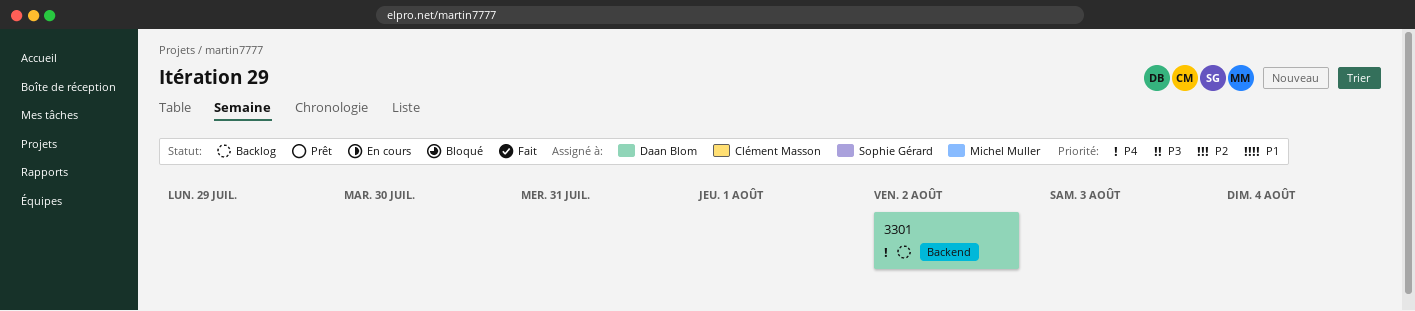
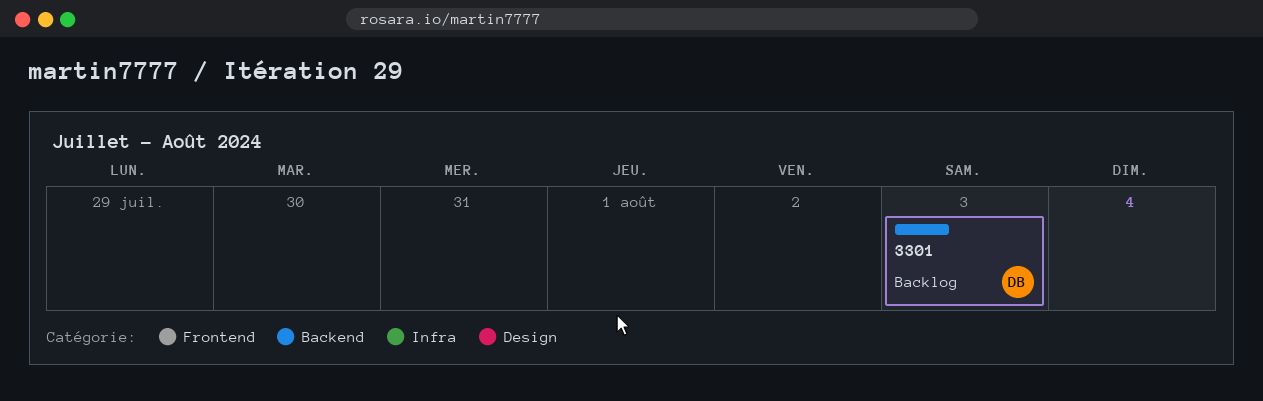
3301, due: Aug 2 -> Aug 3

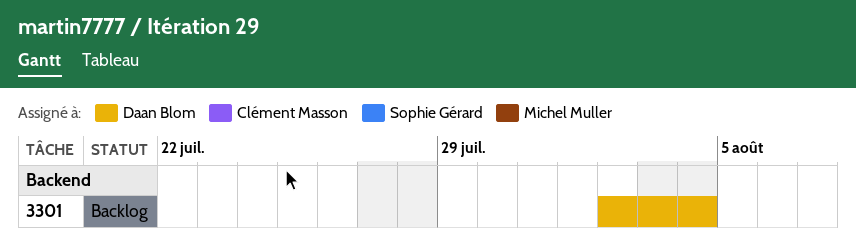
3301, due: Aug 3 -> Aug 4

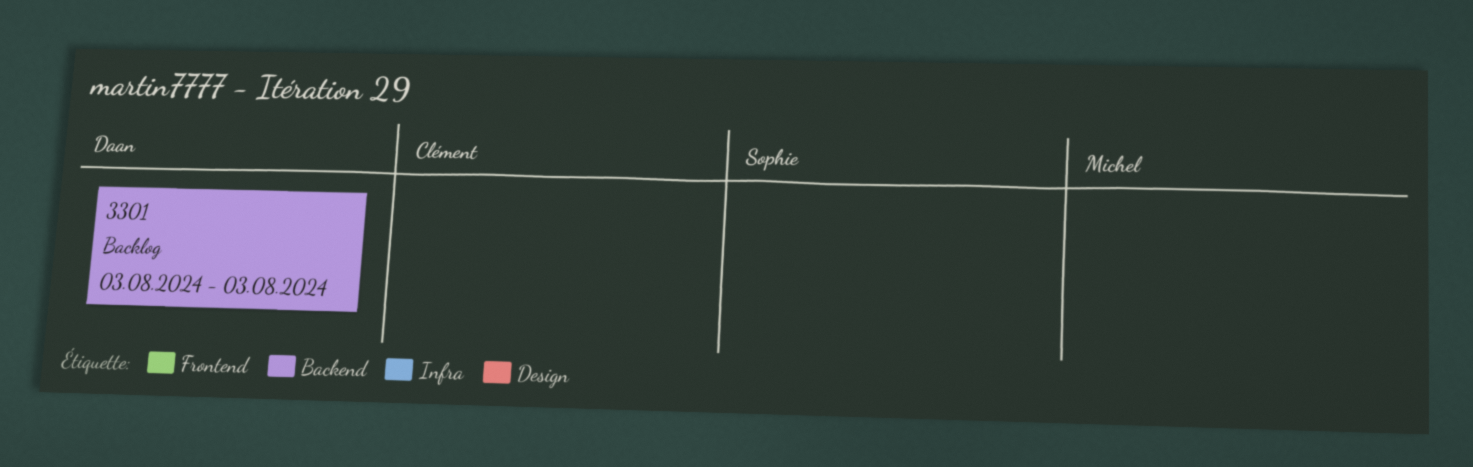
3301, start: Aug 2 -> Aug 3
3301, due: Aug 4 -> Aug 3

